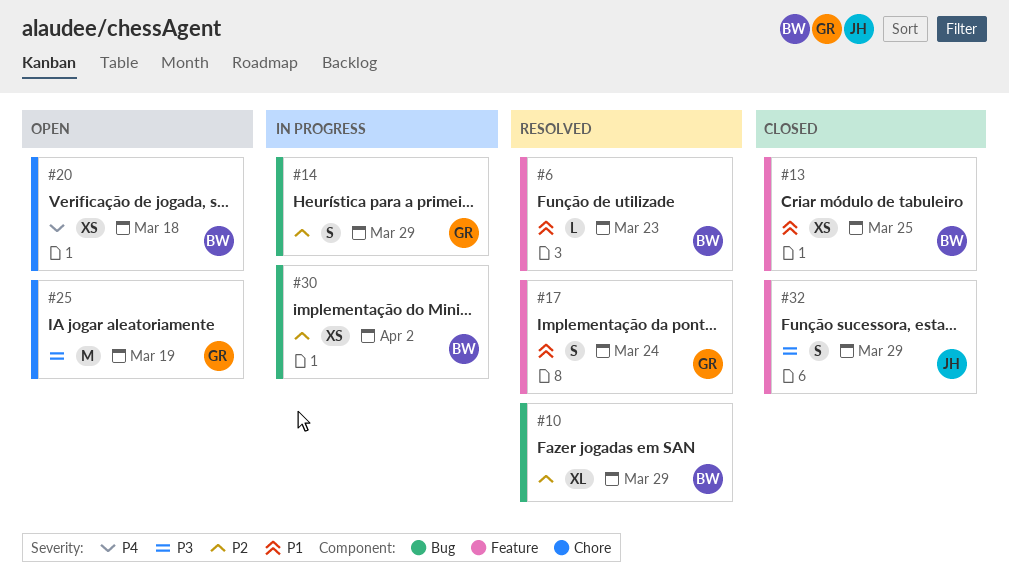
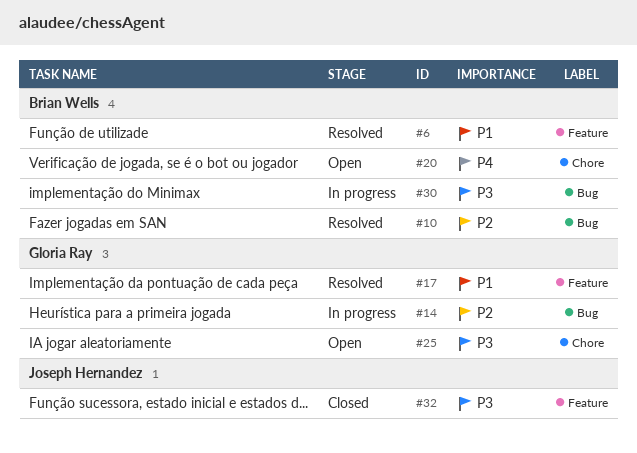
#13: present -> none
#30, priority: P2 -> P3

